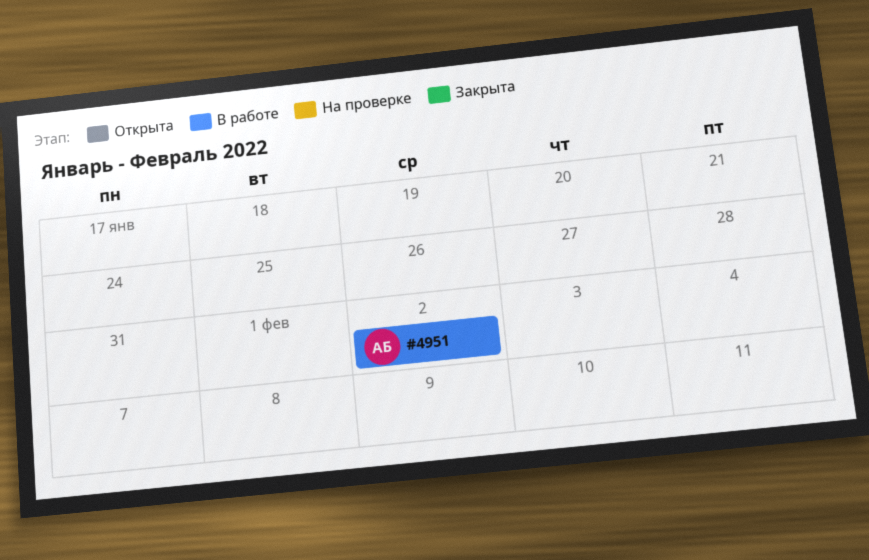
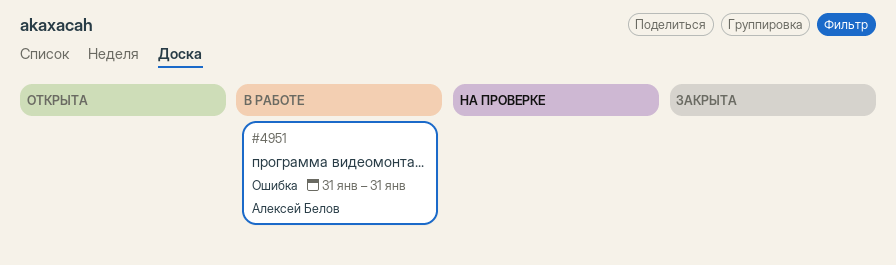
#4951, start: Feb 2 -> Jan 31
#4951, due: Feb 2 -> Jan 31

